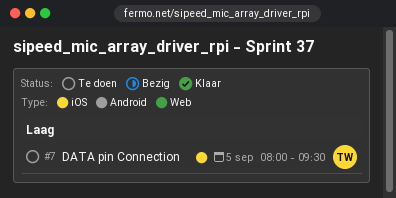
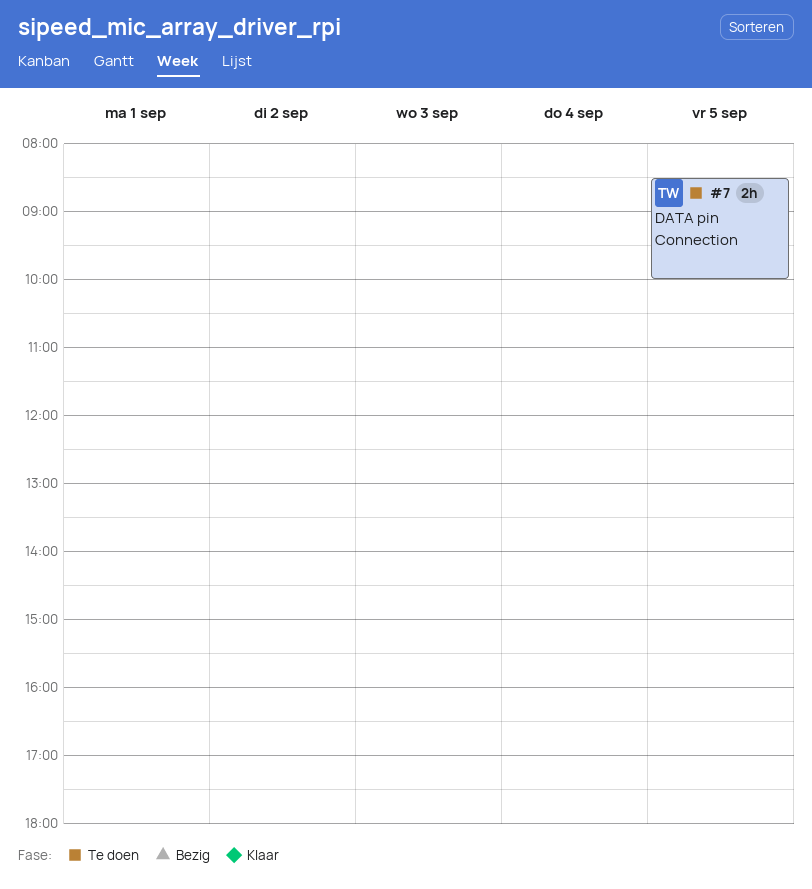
#7, begins: 08:00 -> 08:30
#7, ends: 09:30 -> 10:00

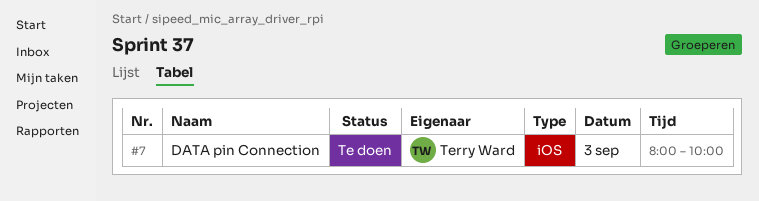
#7, day: Sep 5 -> Sep 3
#7, begins: 08:30 -> 08:00

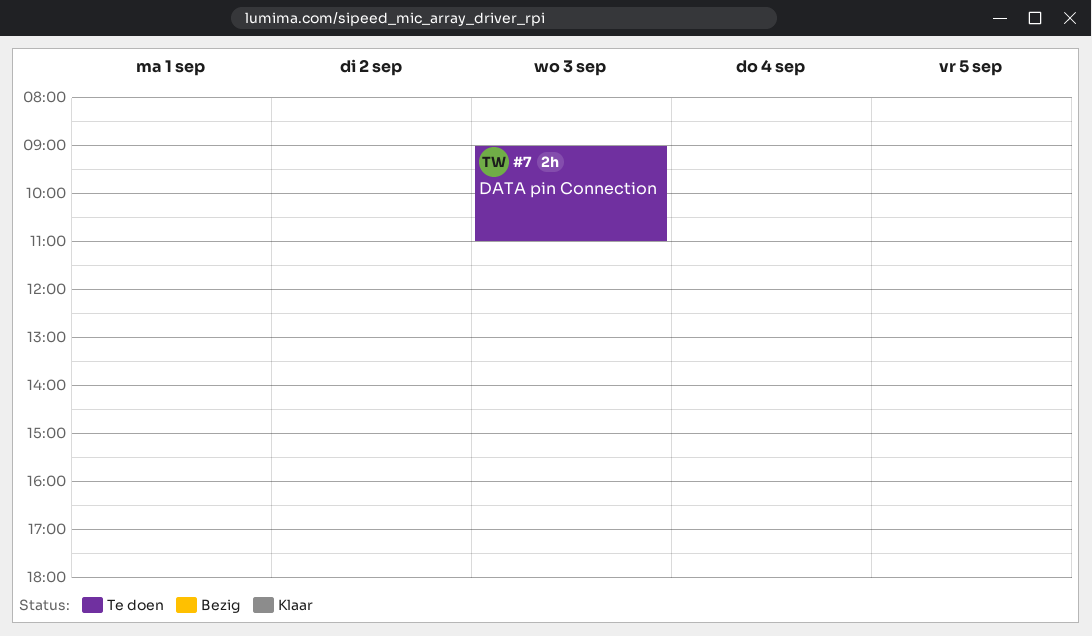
#7, begins: 08:00 -> 09:00
#7, ends: 10:00 -> 11:00

